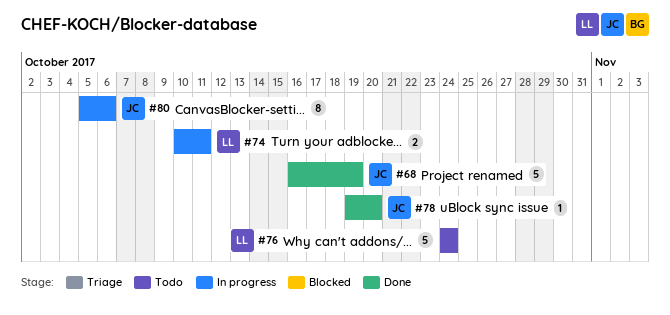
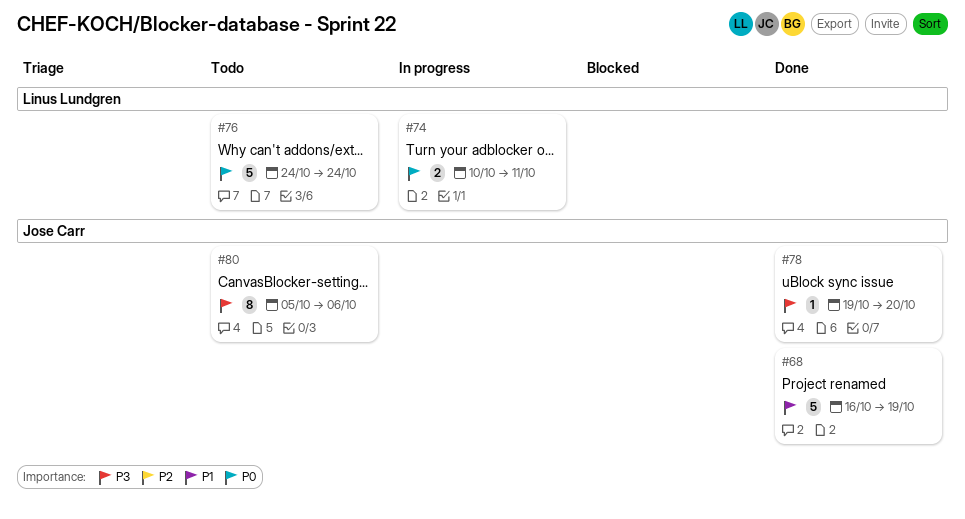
#80, status: In progress -> Todo

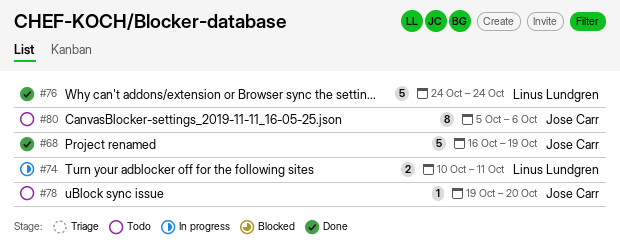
#76, status: Todo -> Done
#78, status: Done -> Todo

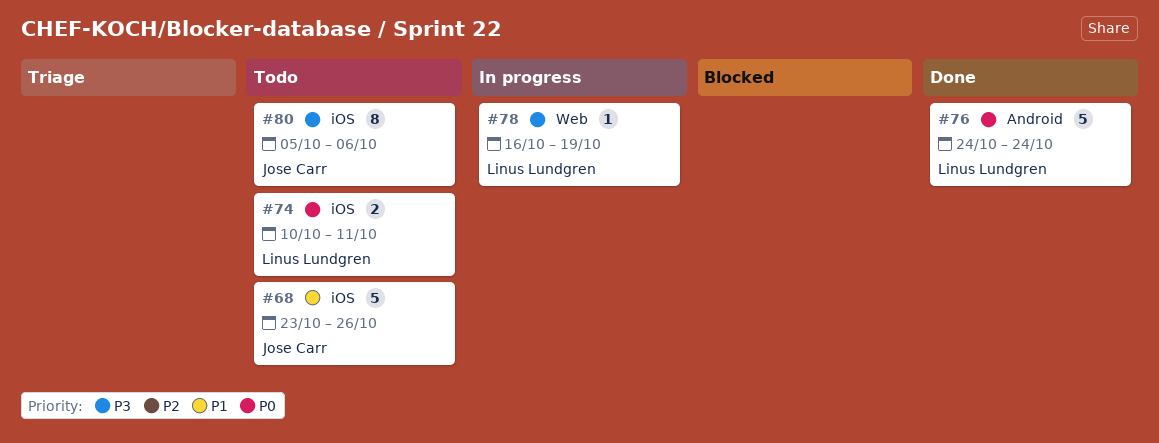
#68, status: Done -> Todo
#68, start: Oct 16 -> Oct 23
#68, due: Oct 19 -> Oct 26
#74, status: In progress -> Todo
#78, status: Todo -> In progress
#78, owner: Jose Carr -> Linus Lundgren
#78, start: Oct 19 -> Oct 16
#78, due: Oct 20 -> Oct 19

